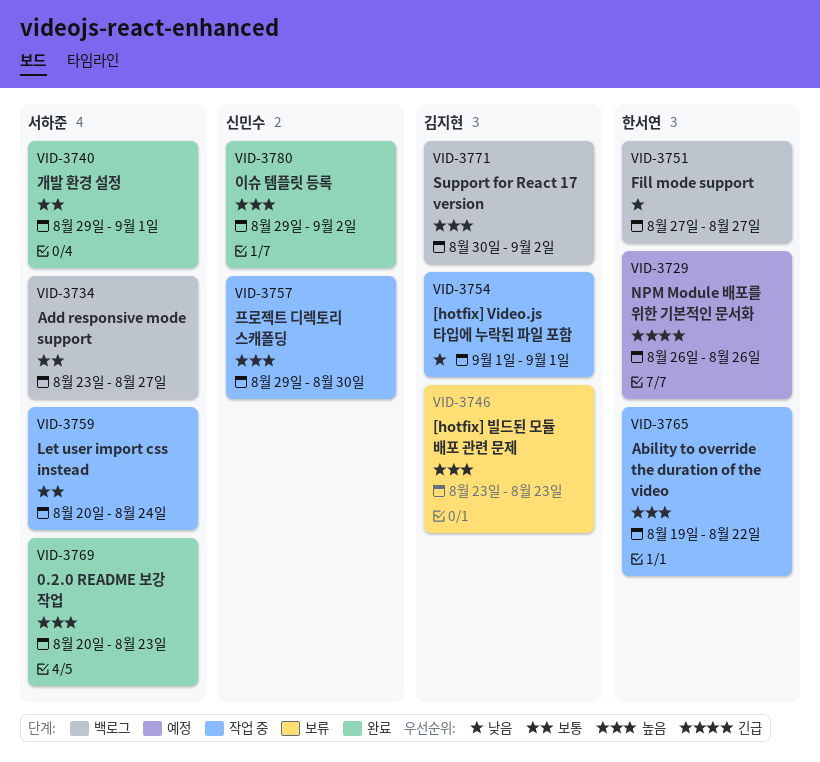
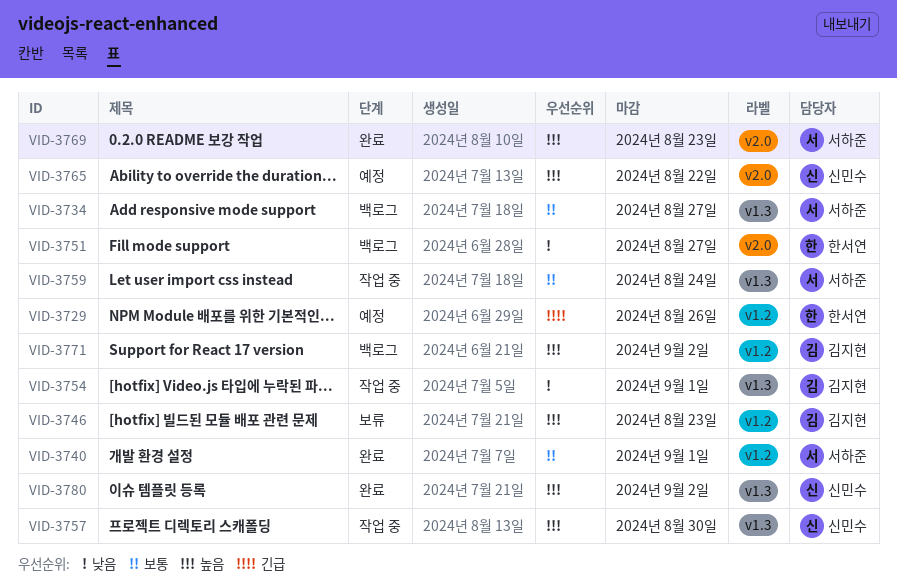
VID-3765, status: 작업 중 -> 예정
VID-3765, owner: 한서연 -> 신민수

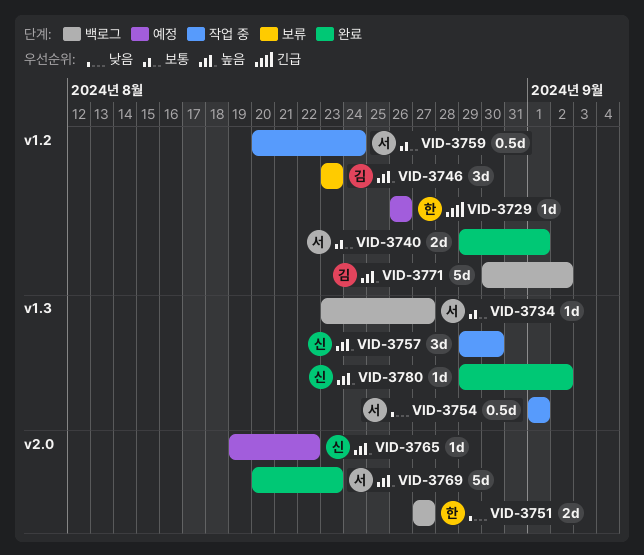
VID-3754, owner: 김지현 -> 서하준
VID-3759, label: v1.3 -> v1.2

